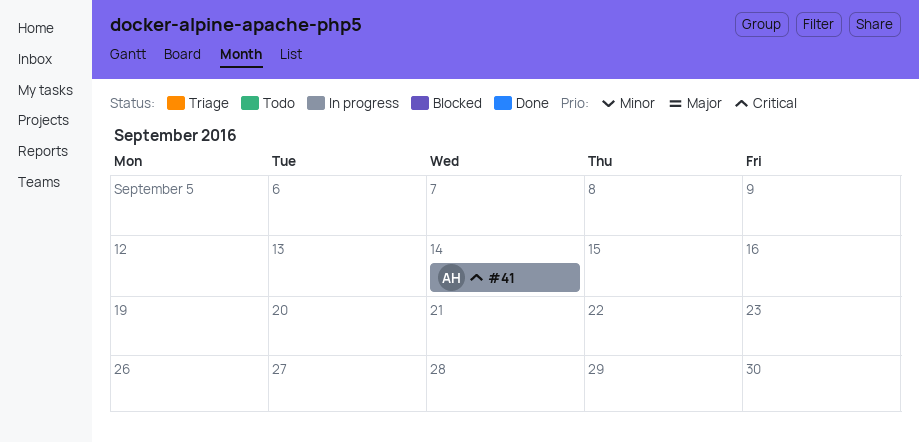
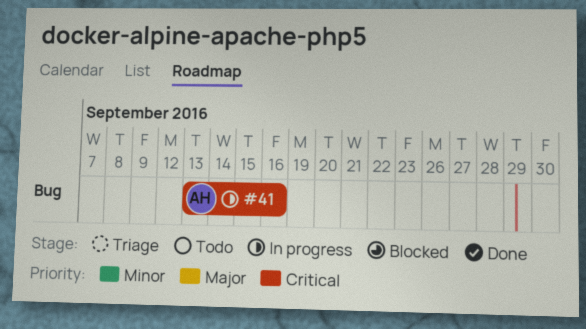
#41, start: Sep 14 -> Sep 13
#41, due: Sep 14 -> Sep 16

